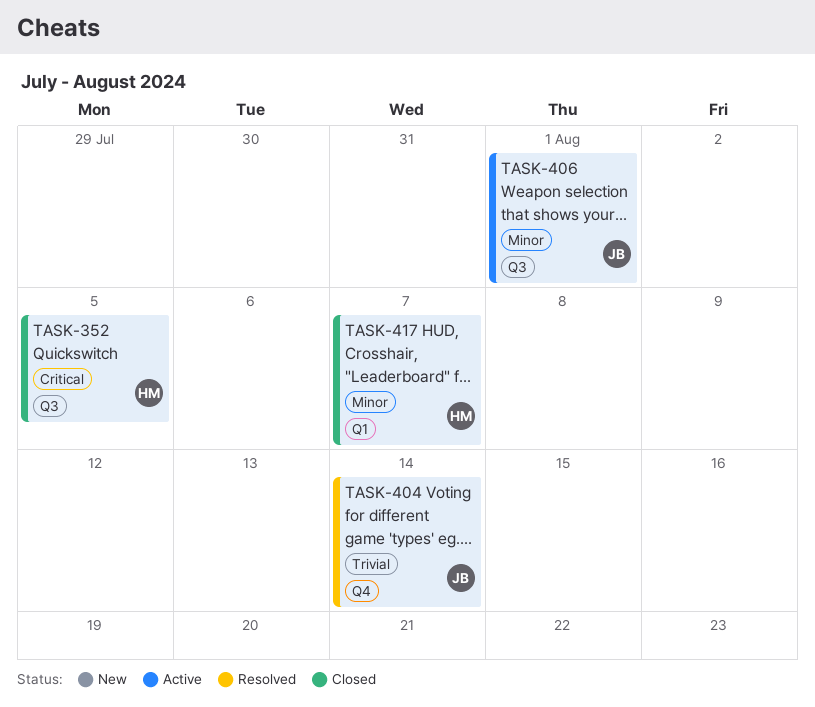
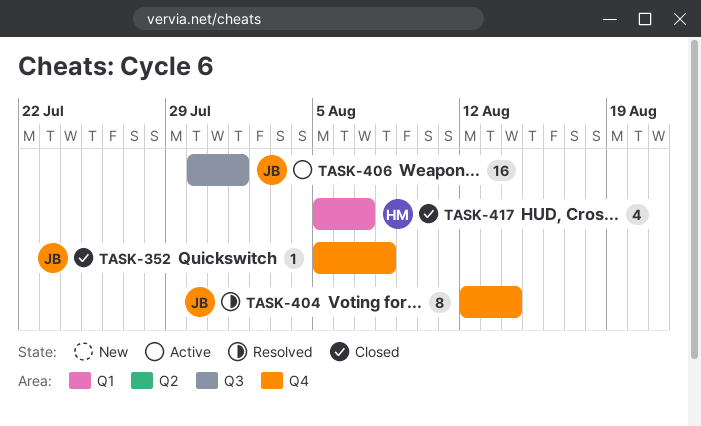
TASK-352, owner: HM -> JB
TASK-352, label: Q3 -> Q4
TASK-352, due: Aug 5 -> Aug 8

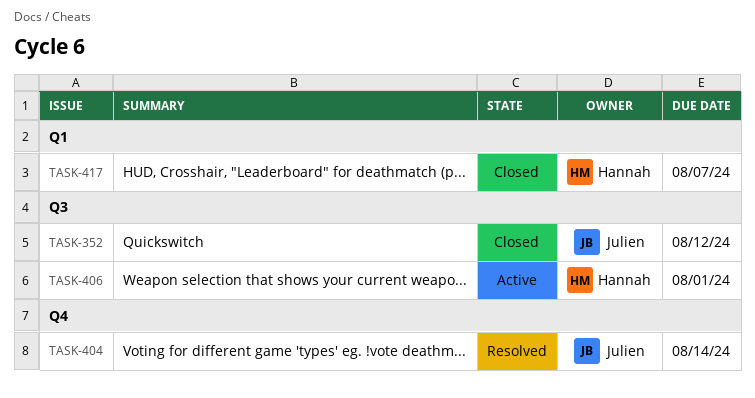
TASK-352, label: Q4 -> Q3
TASK-352, due: Aug 8 -> Aug 12
TASK-406, owner: Julien -> Hannah

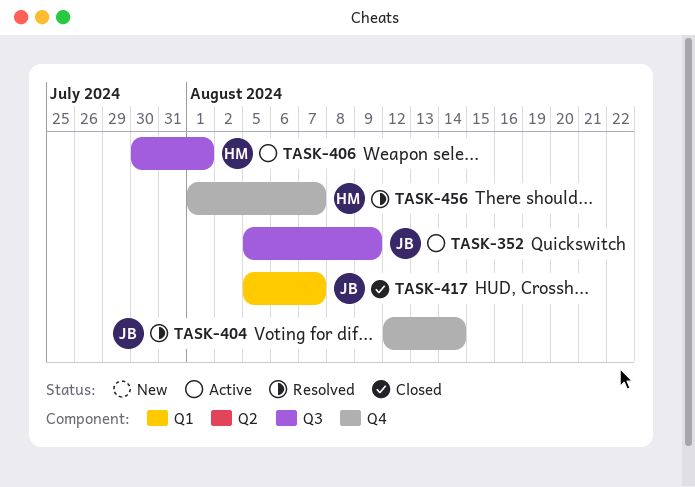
TASK-352, status: Closed -> Active
TASK-352, due: Aug 12 -> Aug 9
TASK-417, owner: Hannah -> Julien
TASK-456: none -> present

